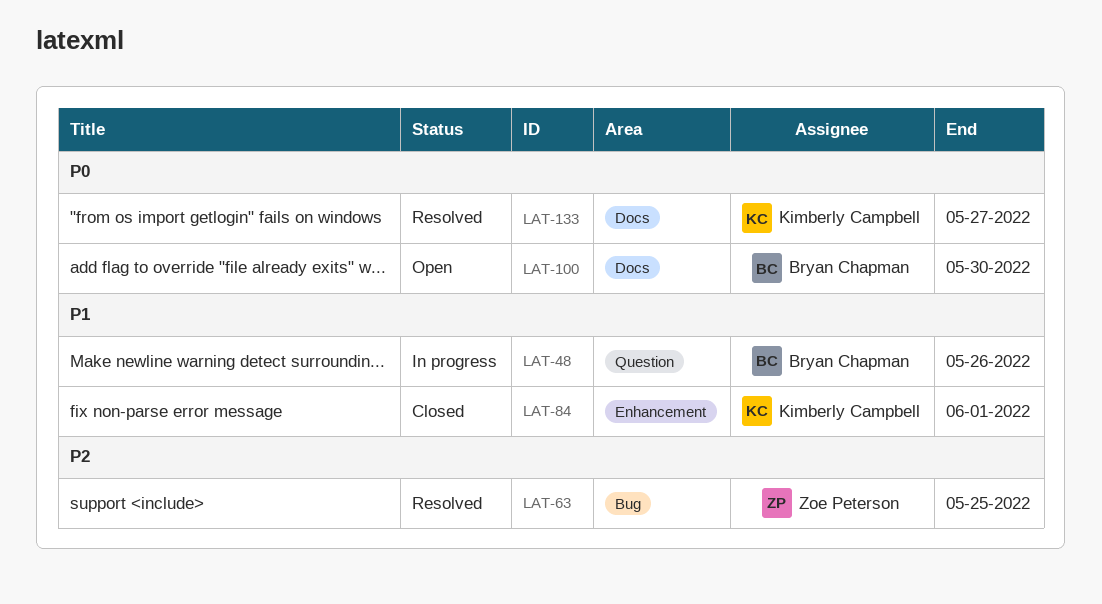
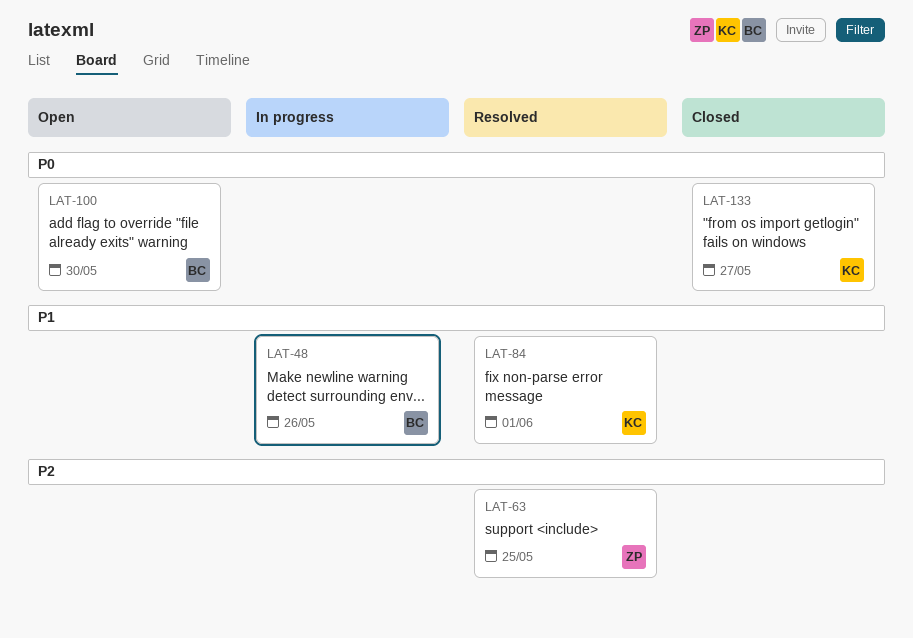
LAT-84, status: Closed -> Resolved
LAT-133, status: Resolved -> Closed

